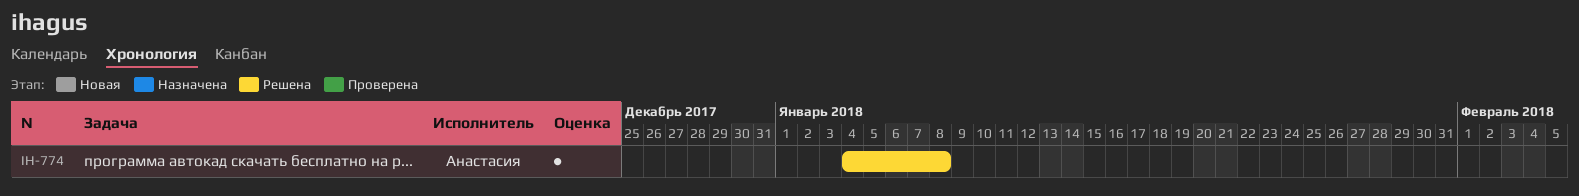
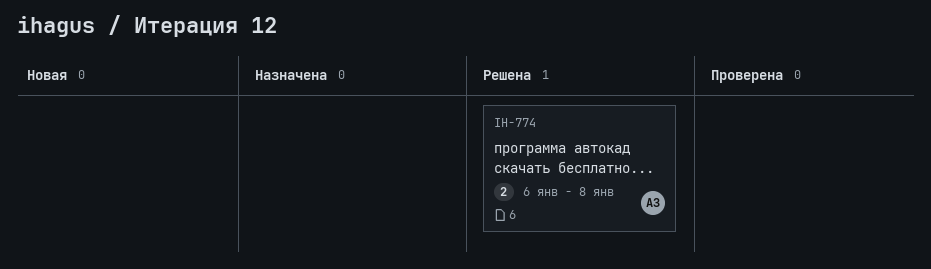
IH-774, estimate: 1 -> 2
IH-774, start: Jan 4 -> Jan 6

